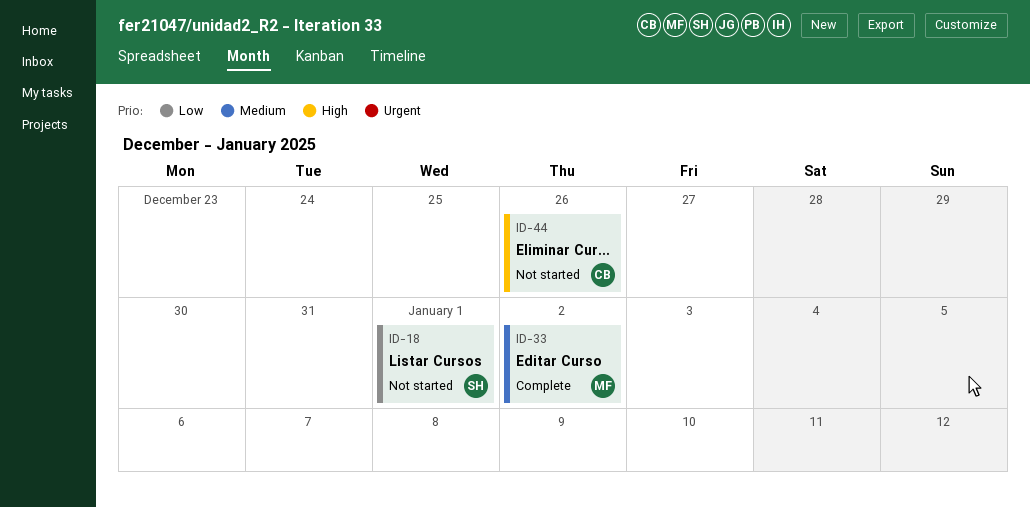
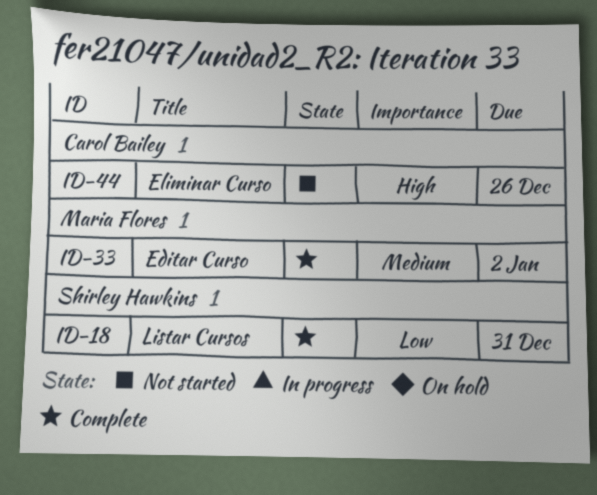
ID-18, status: Not started -> Complete
ID-18, due: Jan 1 -> Dec 31

